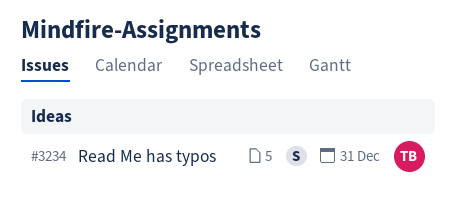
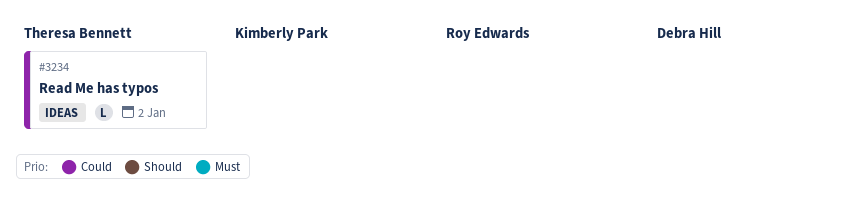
#3234, estimate: S -> L
#3234, due: Dec 31 -> Jan 2

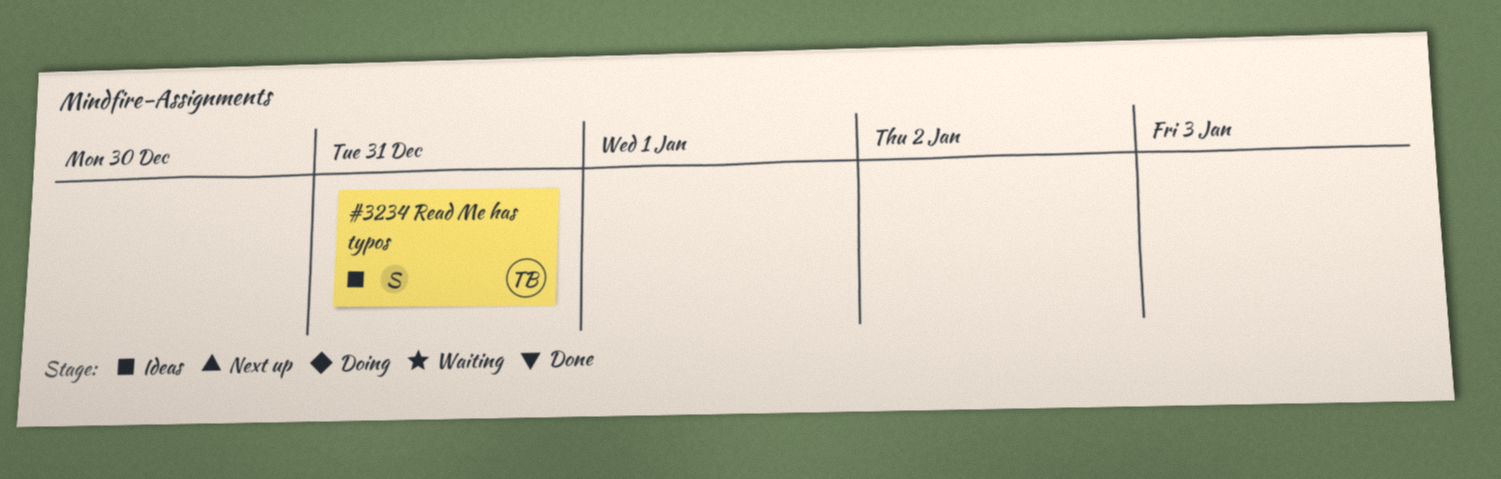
#3234, estimate: L -> S
#3234, due: Jan 2 -> Dec 31

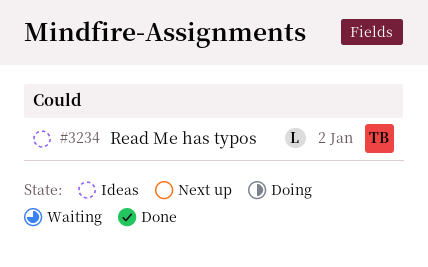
#3234, estimate: S -> L
#3234, due: Dec 31 -> Jan 2

